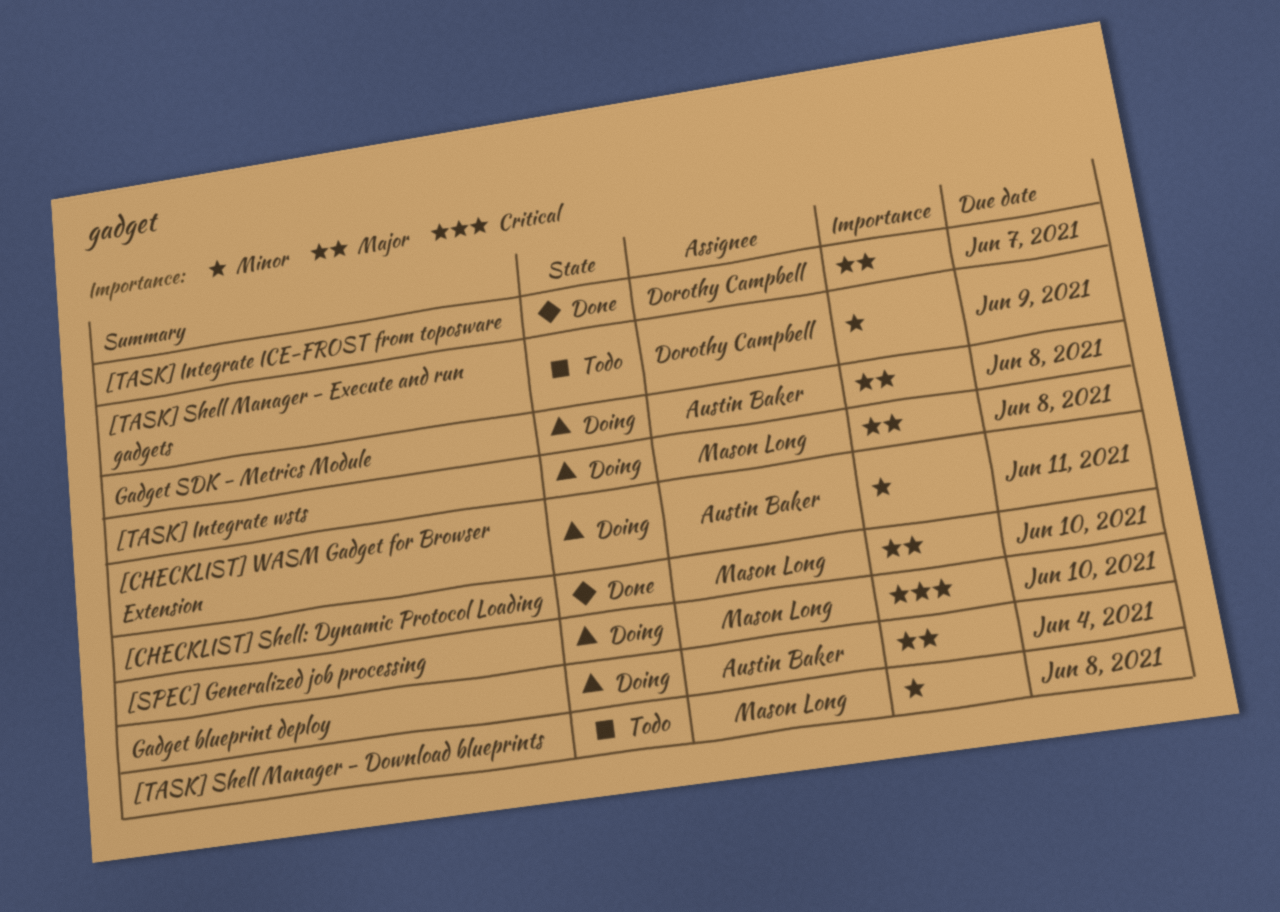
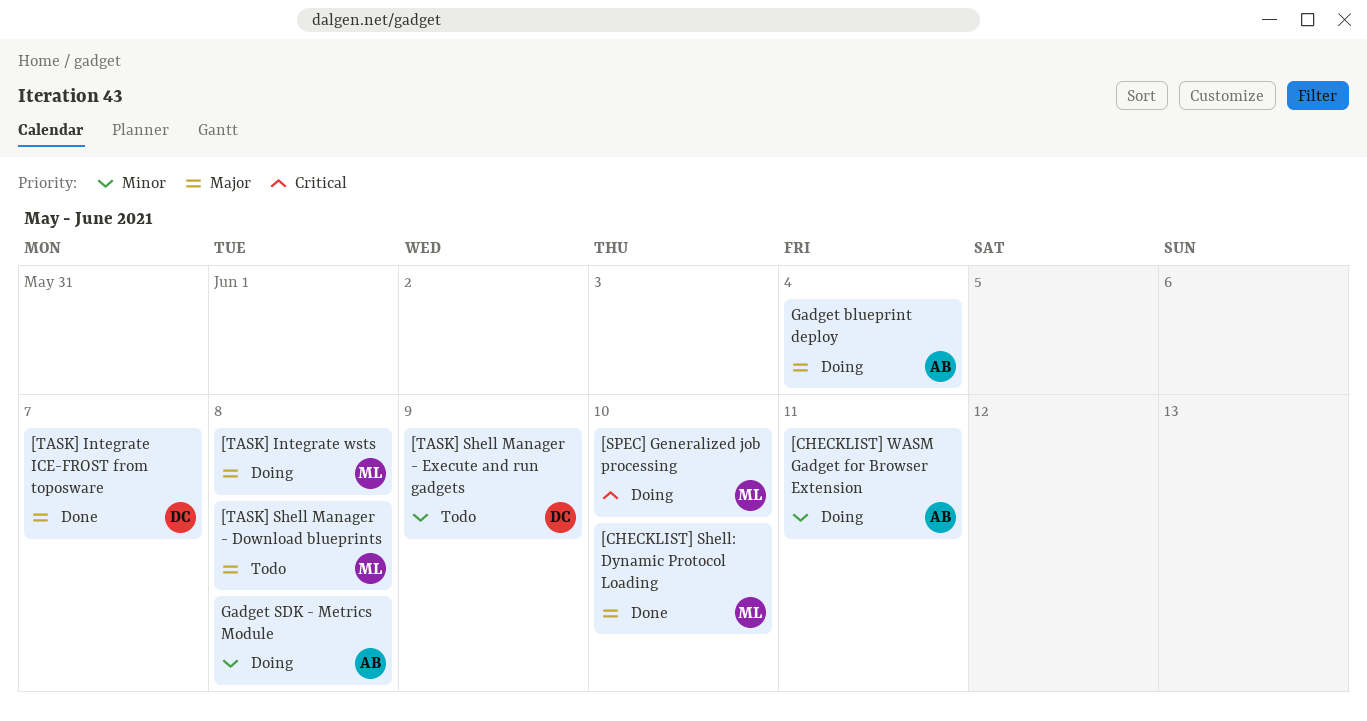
[TASK] Shell Manager - Download blueprints, priority: Minor -> Major
Gadget SDK - Metrics Module, priority: Major -> Minor

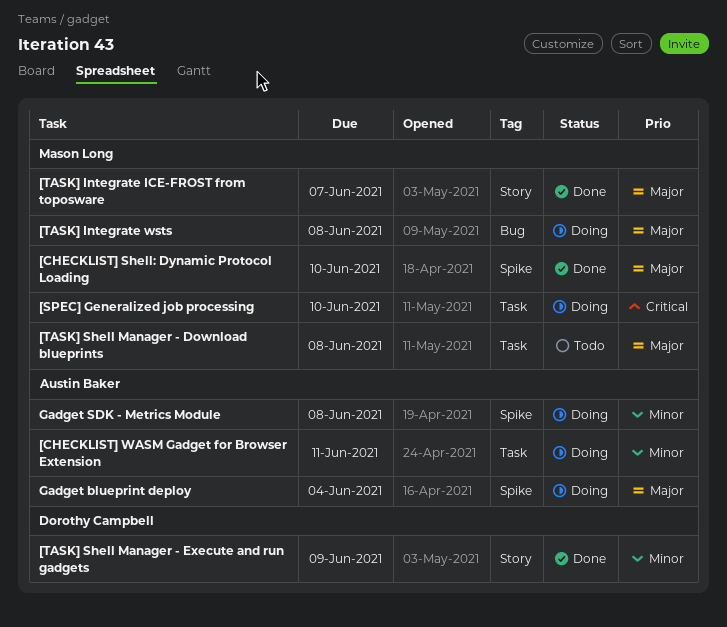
[TASK] Integrate ICE-FROST from toposware, owner: Dorothy Campbell -> Mason Long
[TASK] Shell Manager - Execute and run gadgets, status: Todo -> Done

